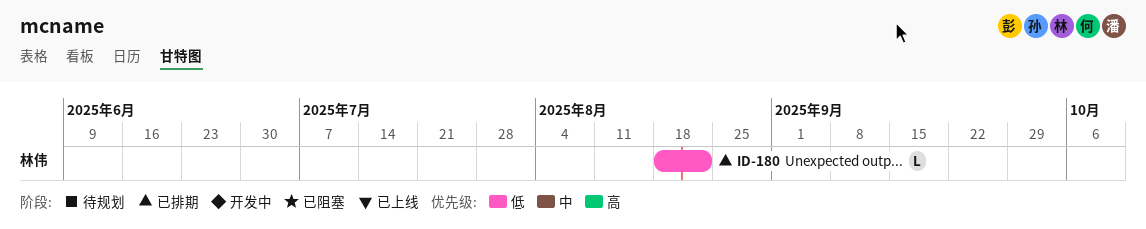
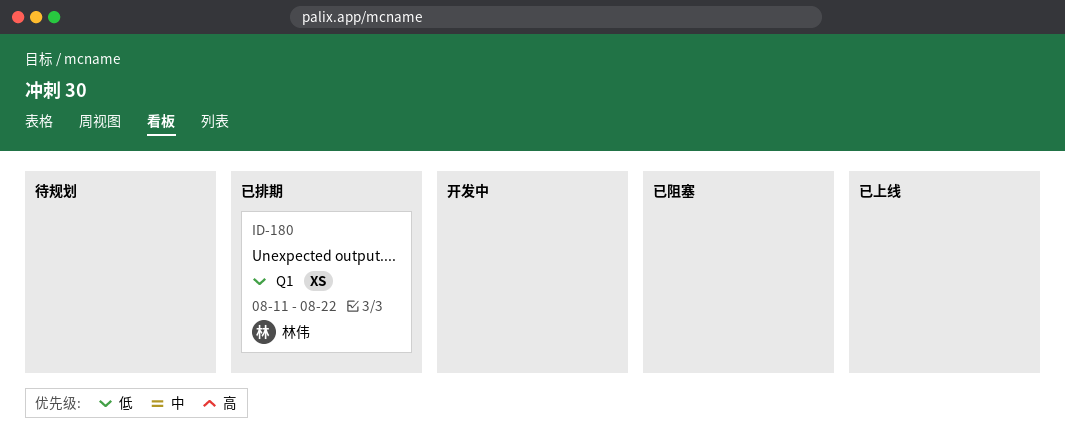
ID-180, estimate: L -> XS
ID-180, start: Aug 18 -> Aug 11

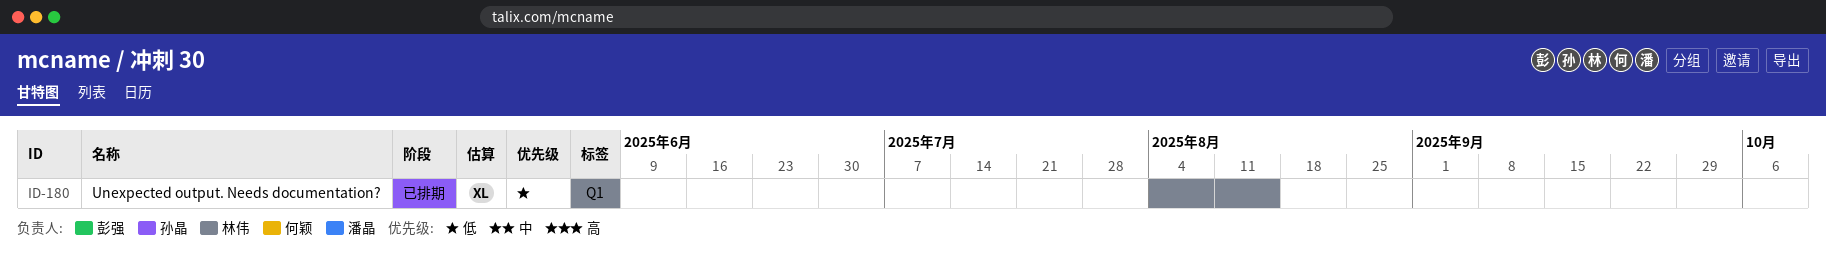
ID-180, estimate: XS -> XL
ID-180, start: Aug 11 -> Aug 4
ID-180, due: Aug 22 -> Aug 15

